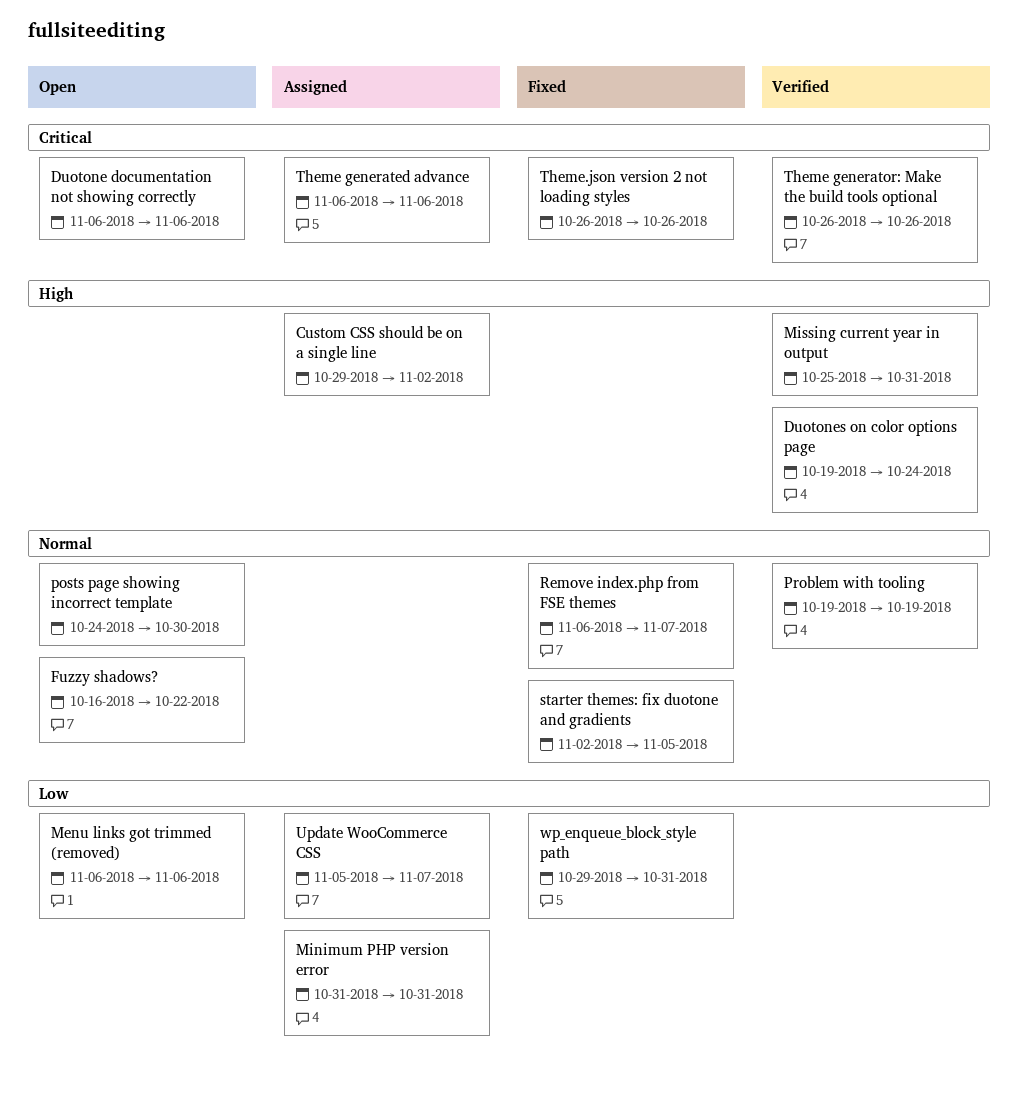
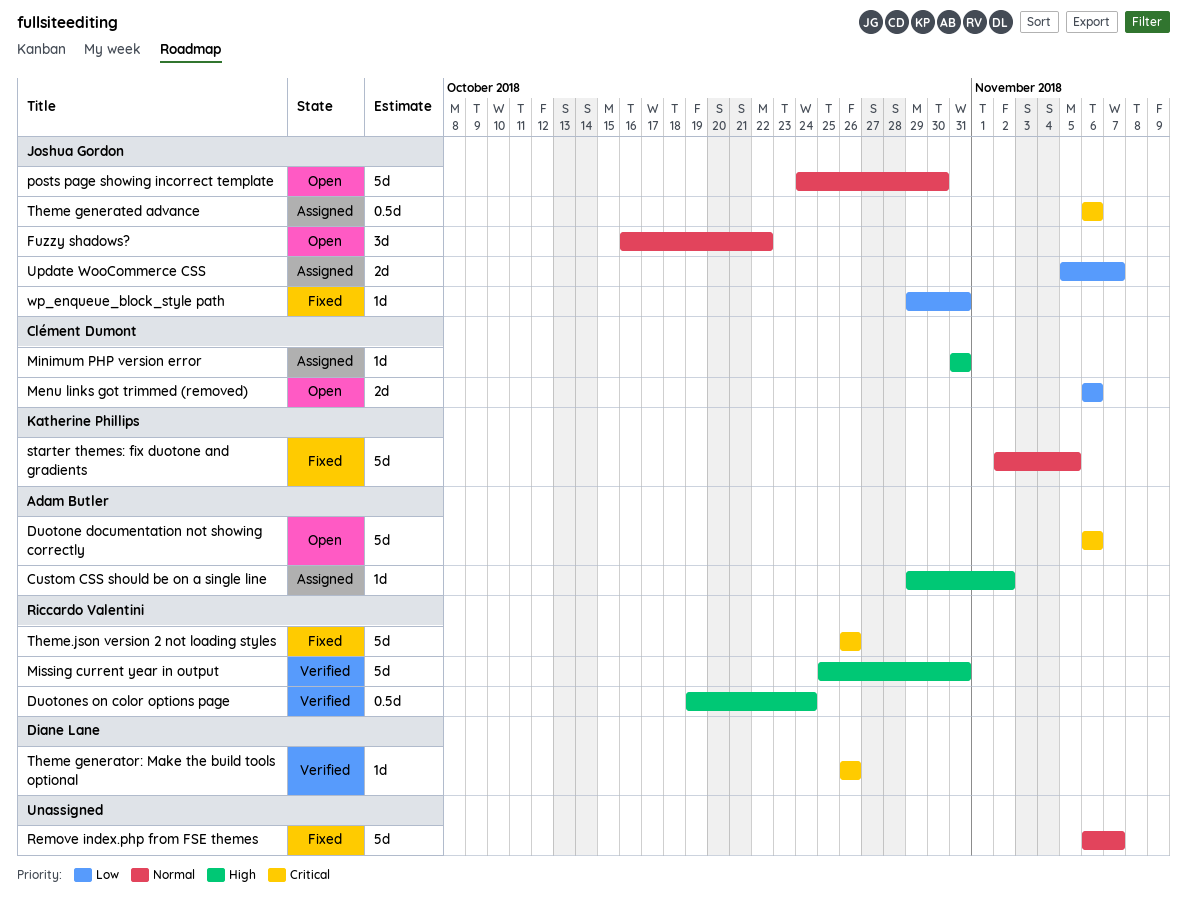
Minimum PHP version error, priority: Low -> High
Problem with tooling: present -> none

